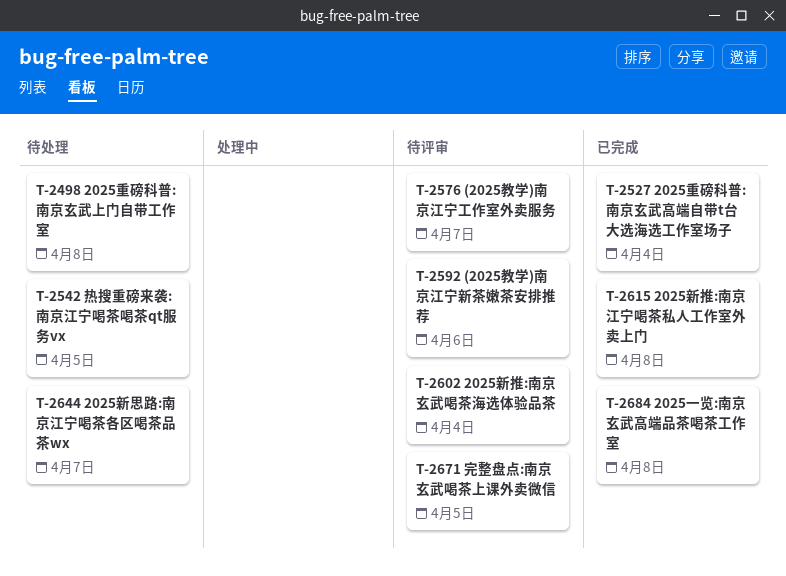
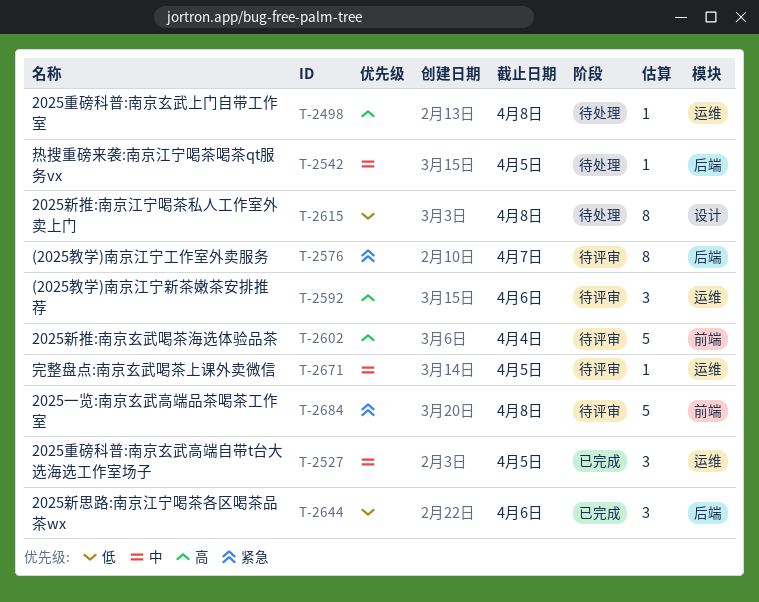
T-2527, due: Apr 4 -> Apr 5
T-2615, status: 已完成 -> 待处理
T-2644, status: 待处理 -> 已完成
T-2644, due: Apr 7 -> Apr 6
T-2684, status: 已完成 -> 待评审

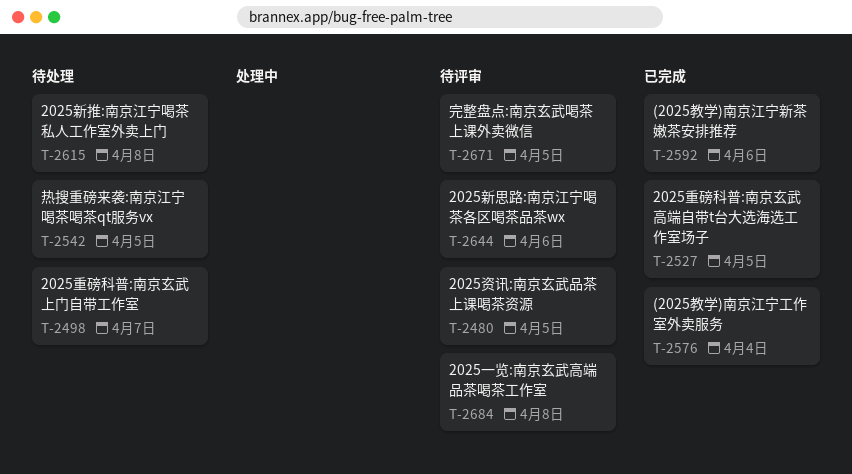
T-2480: none -> present
T-2498, due: Apr 8 -> Apr 7
T-2576, status: 待评审 -> 已完成
T-2576, due: Apr 7 -> Apr 4
T-2592, status: 待评审 -> 已完成
T-2602: present -> none
T-2644, status: 已完成 -> 待评审

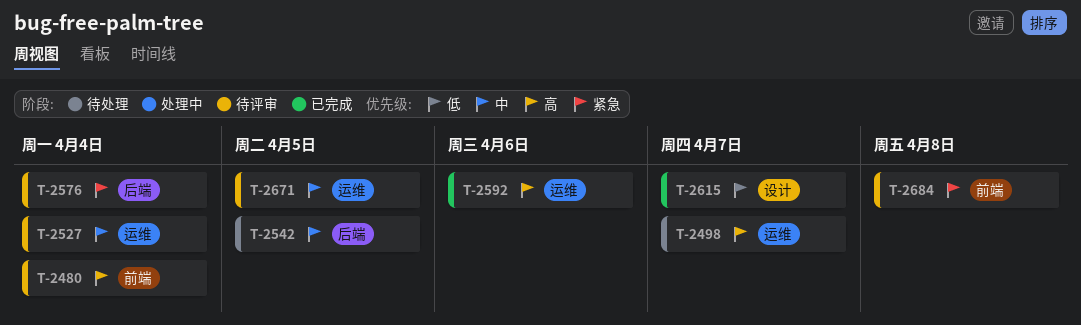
T-2480, due: Apr 5 -> Apr 4
T-2527, status: 已完成 -> 待评审
T-2527, due: Apr 5 -> Apr 4
T-2576, status: 已完成 -> 待评审
T-2615, status: 待处理 -> 已完成
T-2615, due: Apr 8 -> Apr 7
T-2644: present -> none

